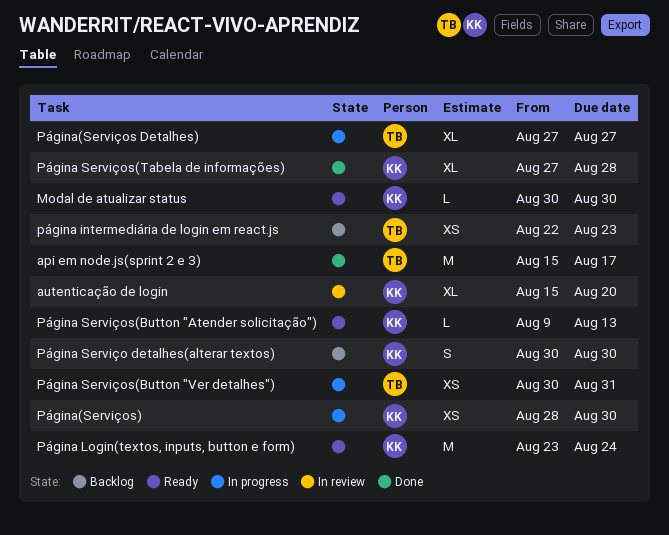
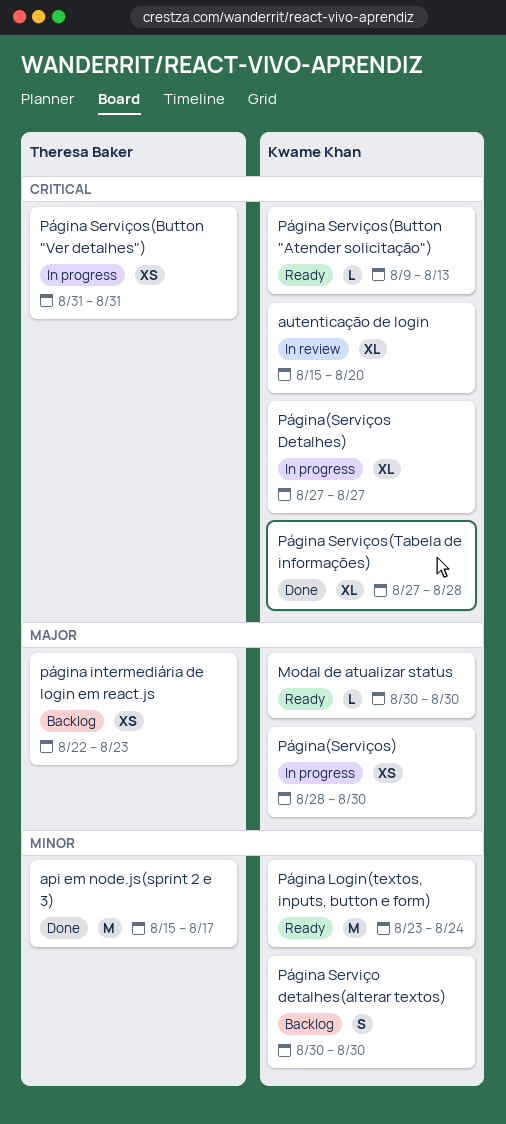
Página Serviços(Button "Ver detalhes"), start: Aug 30 -> Aug 31
Página(Serviços Detalhes), owner: Theresa Baker -> Kwame Khan

